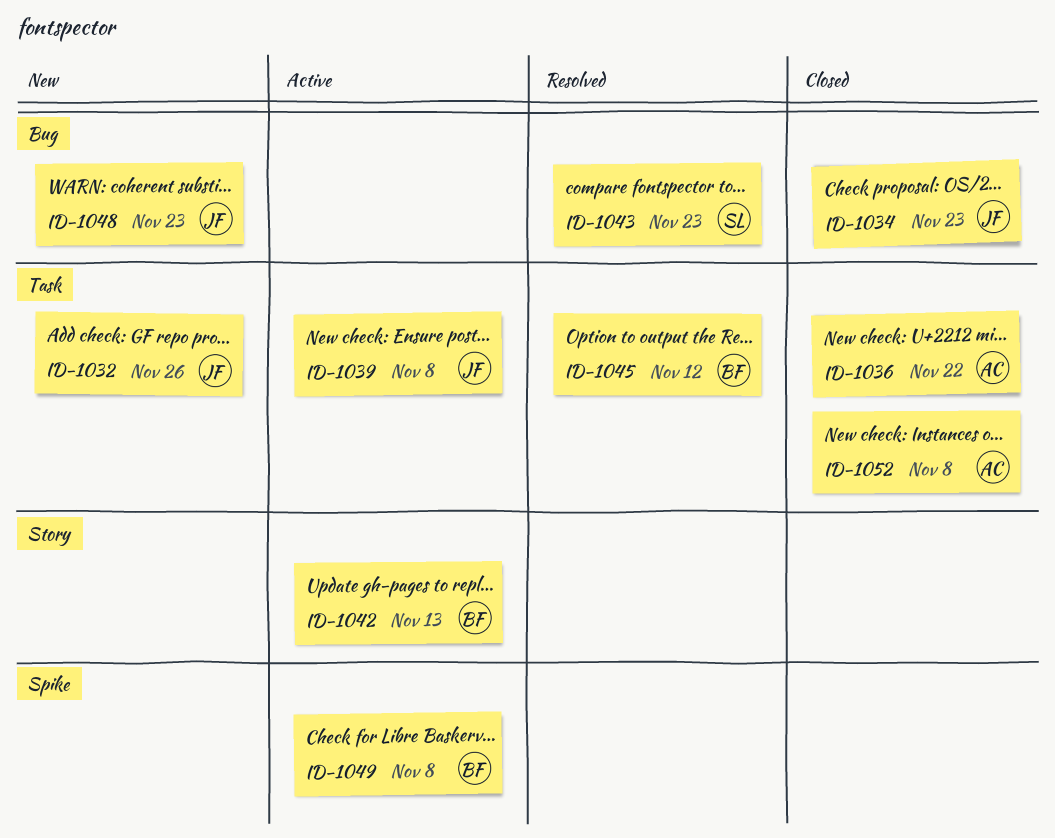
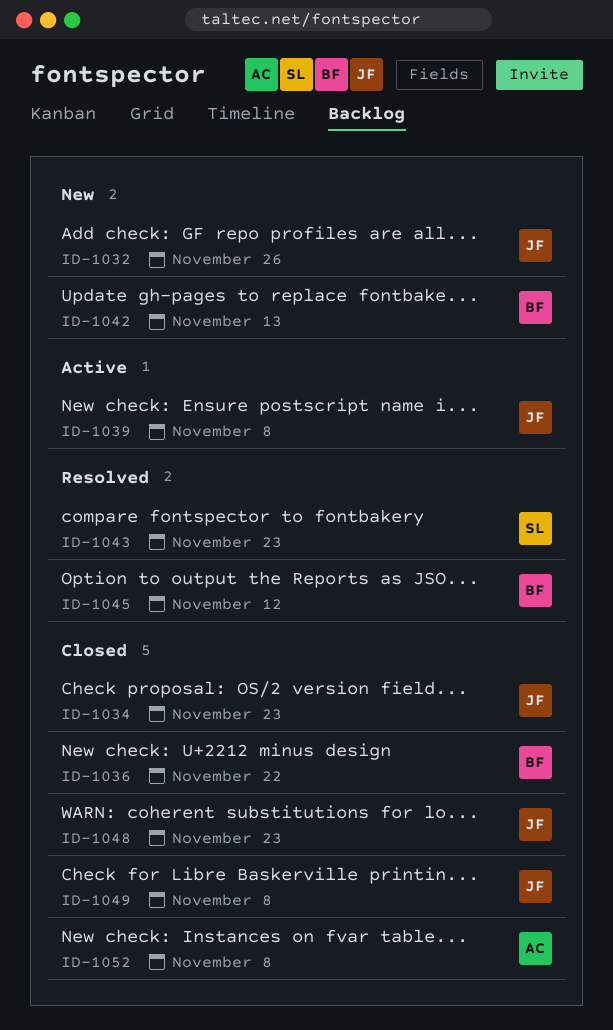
ID-1036, owner: AC -> BF
ID-1042, status: Active -> New
ID-1048, status: New -> Closed
ID-1049, status: Active -> Closed
ID-1049, owner: BF -> JF

